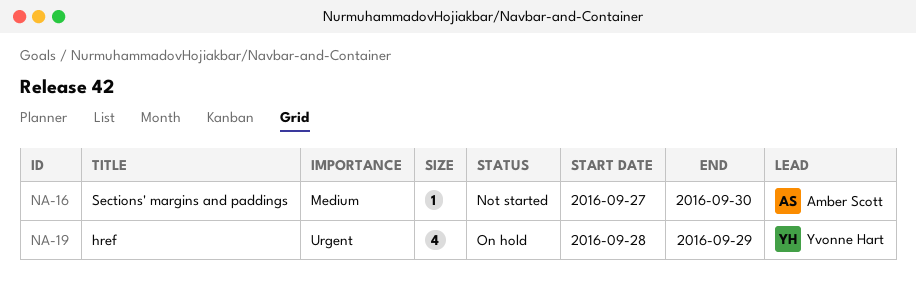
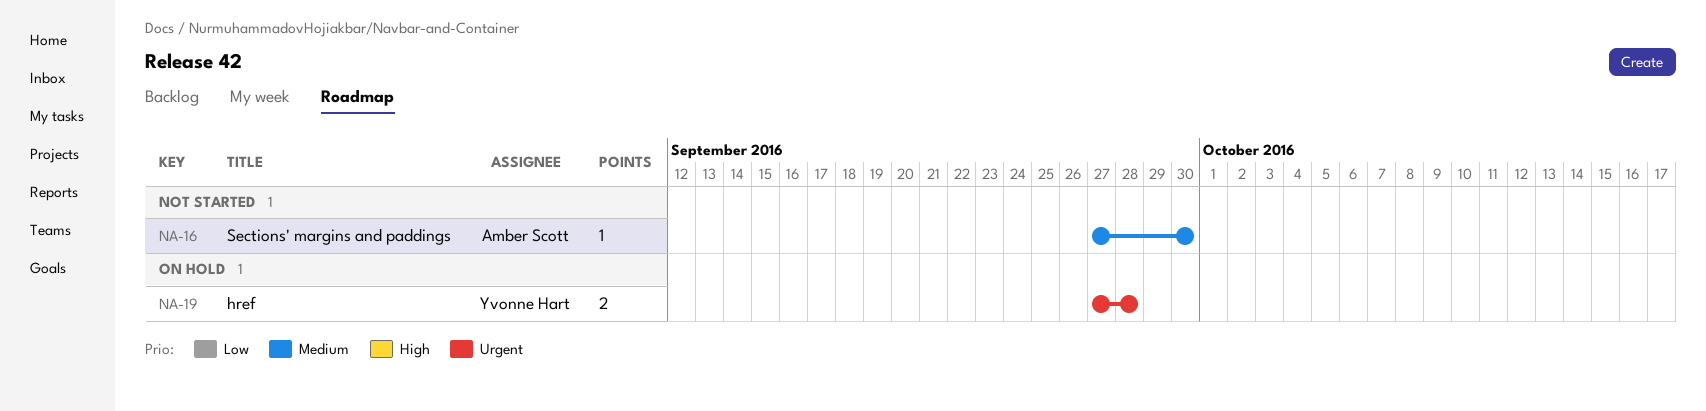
NA-19, estimate: 4 -> 2
NA-19, start: Sep 28 -> Sep 27
NA-19, due: Sep 29 -> Sep 28

